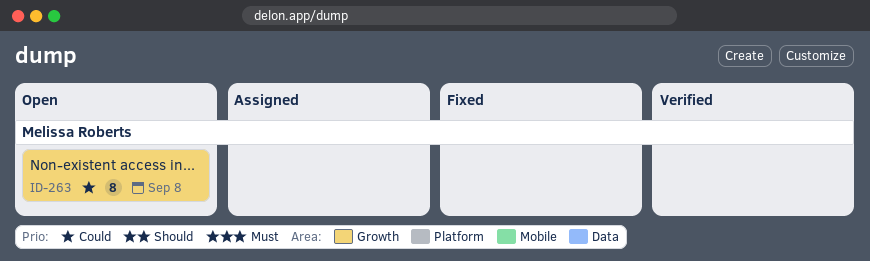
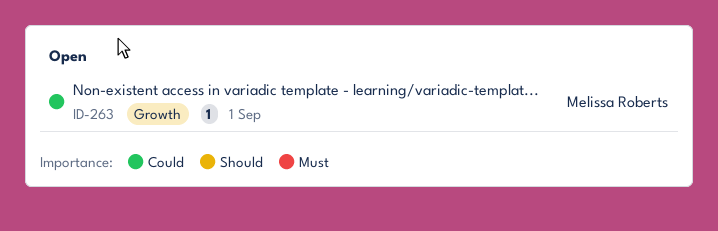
ID-263, estimate: 8 -> 1
ID-263, due: Sep 8 -> Sep 1

